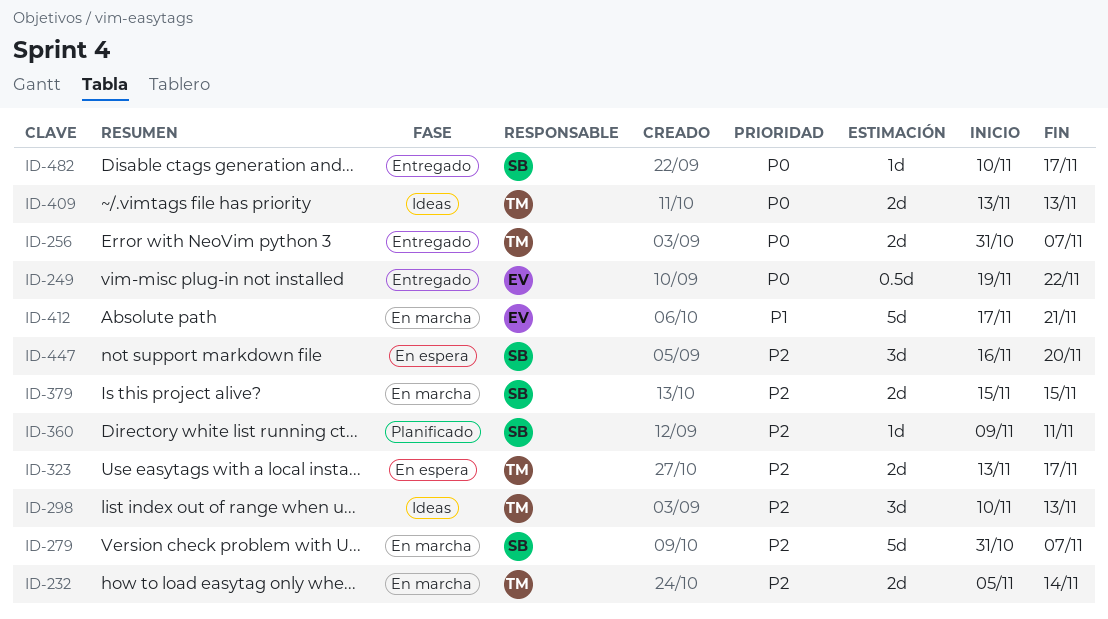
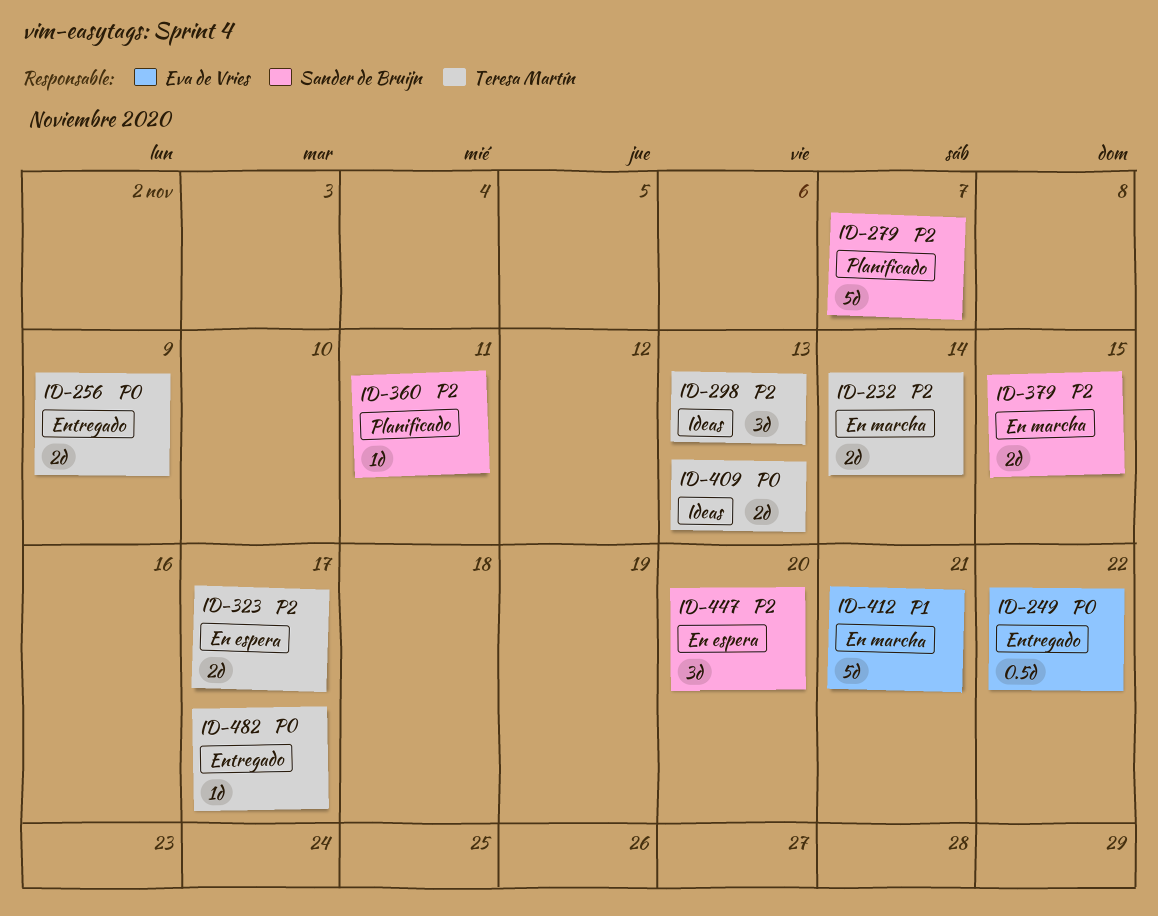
ID-256, due: Nov 7 -> Nov 9
ID-279, status: En marcha -> Planificado
ID-482, owner: Sander de Bruijn -> Teresa Martín

